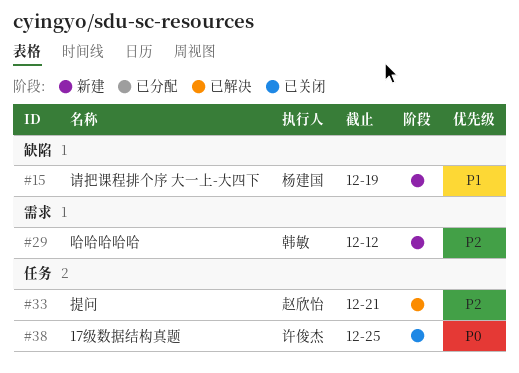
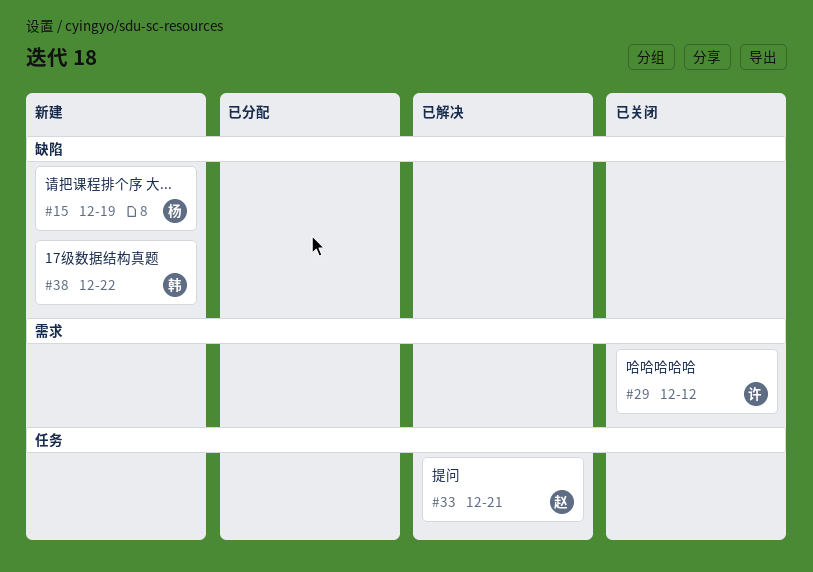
#29, status: 新建 -> 已关闭
#29, owner: 韩敏 -> 许俊杰
#38, status: 已关闭 -> 新建
#38, owner: 许俊杰 -> 韩敏
#38, label: 任务 -> 缺陷
#38, due: Dec 25 -> Dec 22

